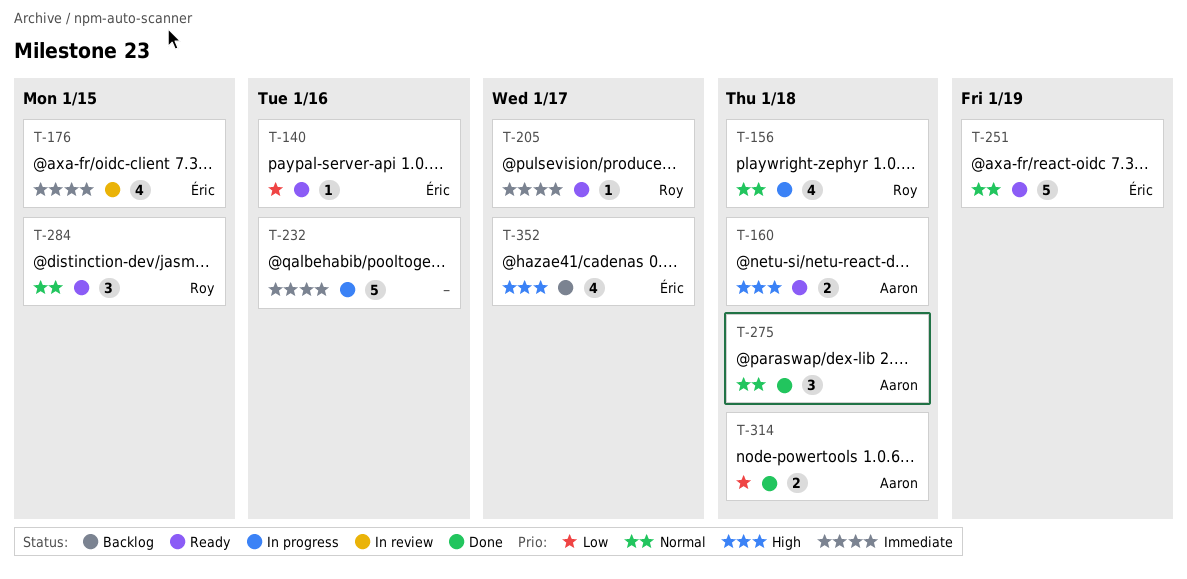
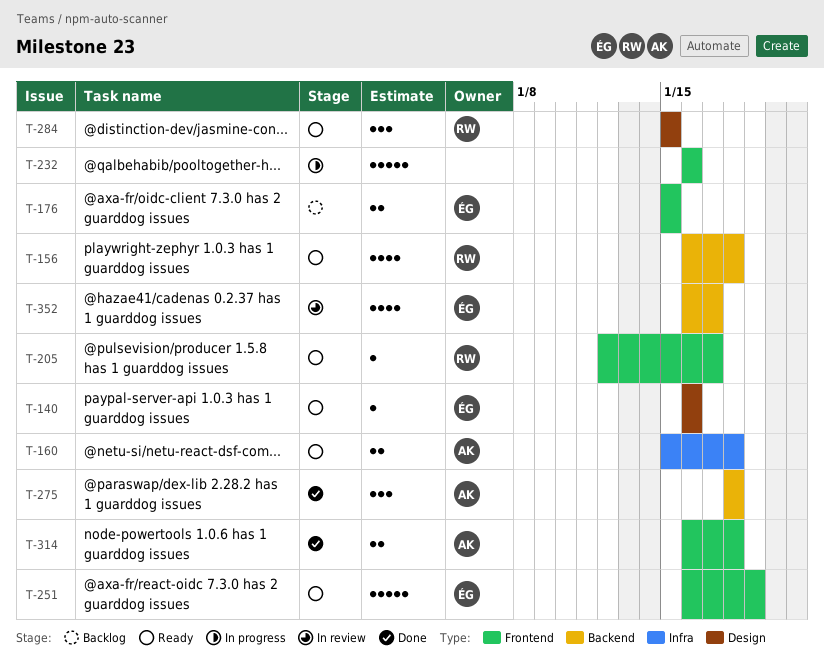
T-156, status: In progress -> Ready
T-176, status: In review -> Backlog
T-176, estimate: 4 -> 2
T-352, status: Backlog -> In review

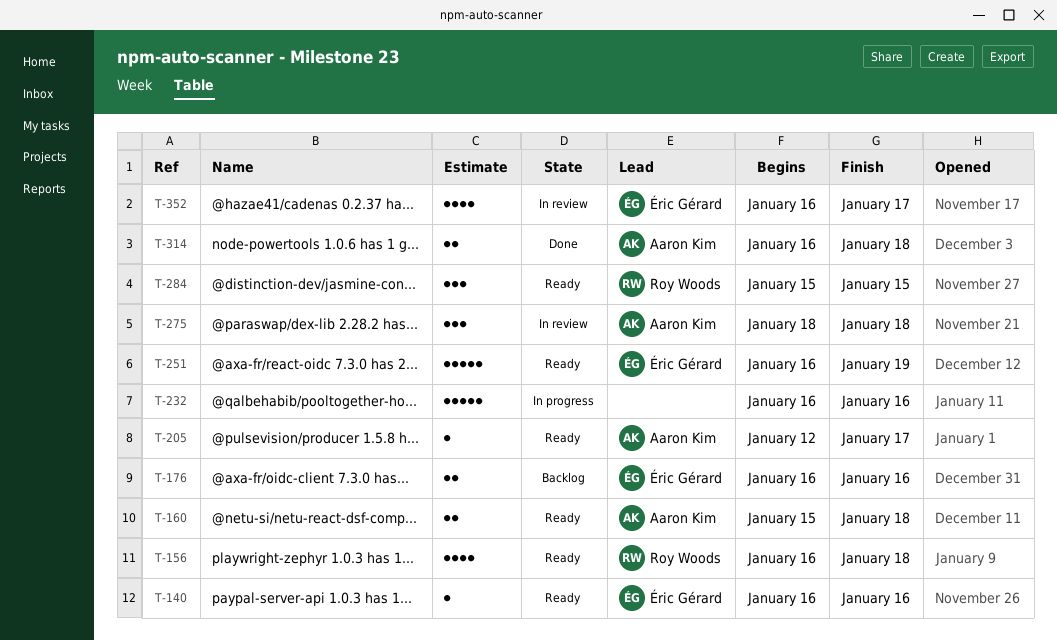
T-176, start: Jan 15 -> Jan 16
T-176, due: Jan 15 -> Jan 16
T-205, owner: Roy Woods -> Aaron Kim
T-275, status: Done -> In review

